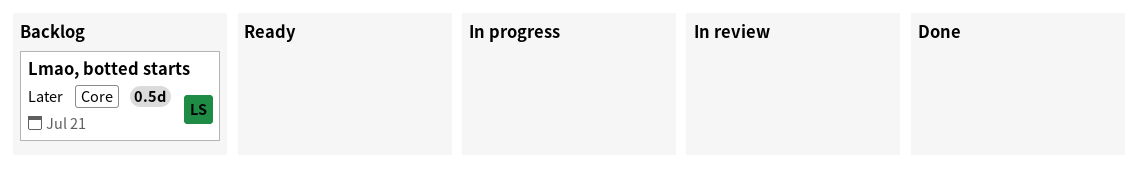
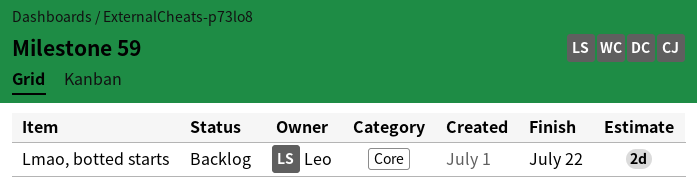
Lmao, botted starts, estimate: 0.5d -> 2d
Lmao, botted starts, due: Jul 21 -> Jul 22

